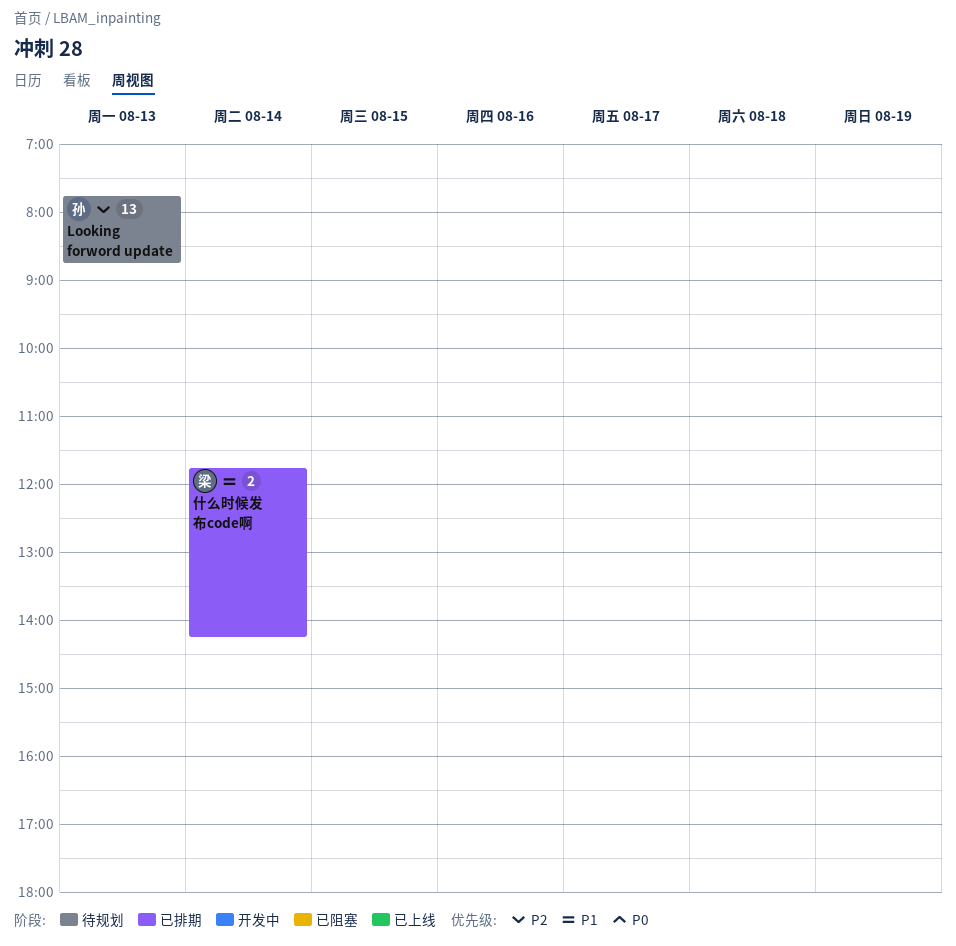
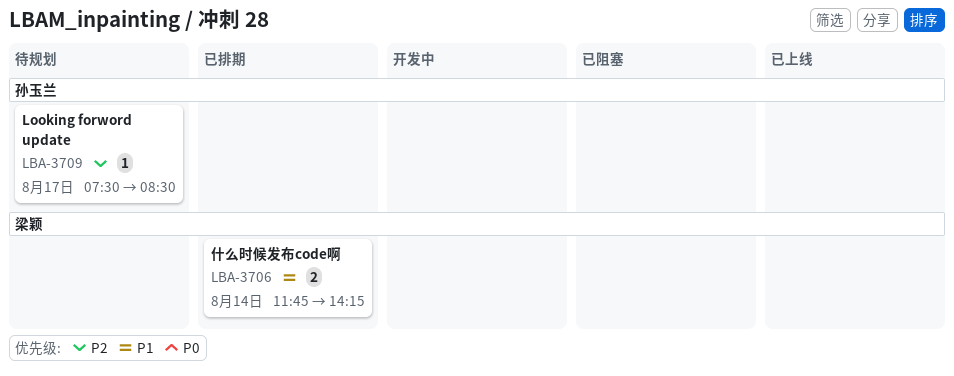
Looking forword update, estimate: 13 -> 1
Looking forword update, day: Aug 13 -> Aug 17
Looking forword update, begins: 07:45 -> 07:30
Looking forword update, ends: 08:45 -> 08:30

